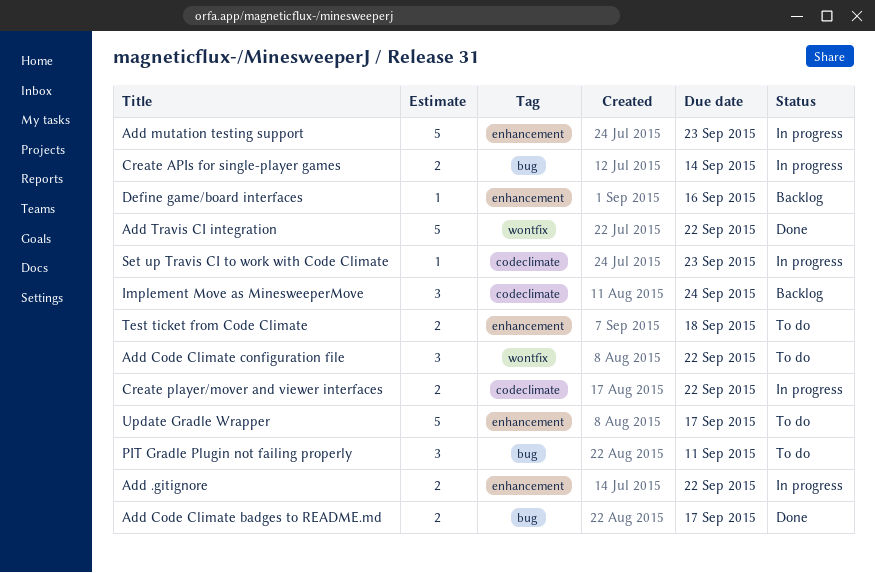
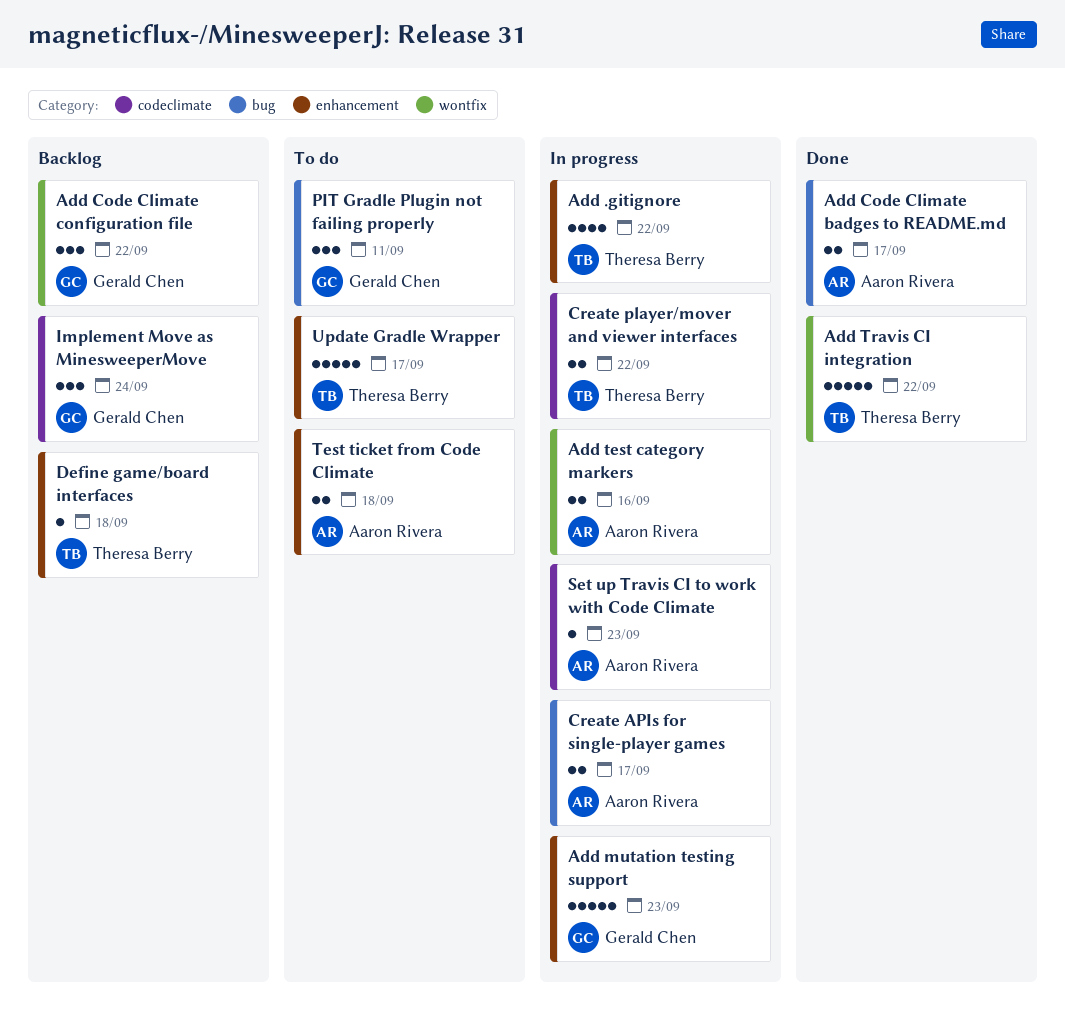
Add .gitignore, estimate: 2 -> 4
Add Code Climate configuration file, status: To do -> Backlog
Add test category markers: none -> present
Create APIs for single-player games, due: Sep 14 -> Sep 17
Define game/board interfaces, due: Sep 16 -> Sep 18

